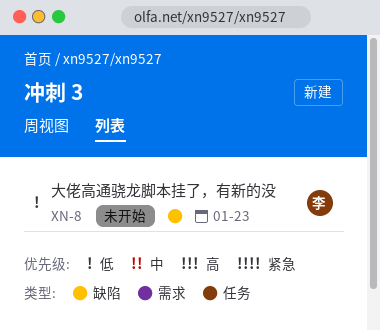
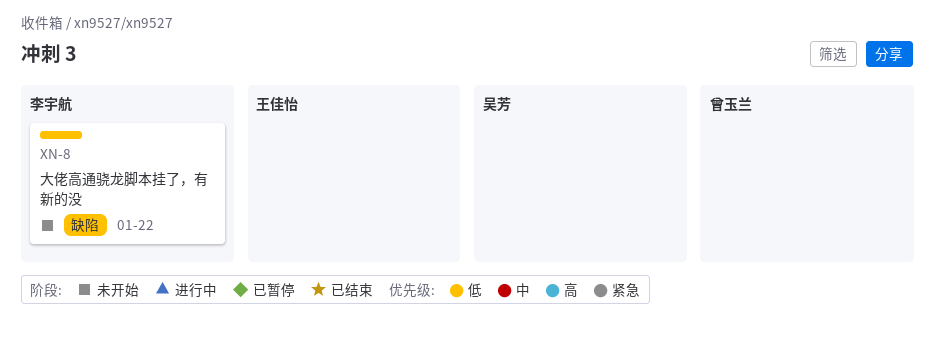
XN-8, due: Jan 23 -> Jan 22

